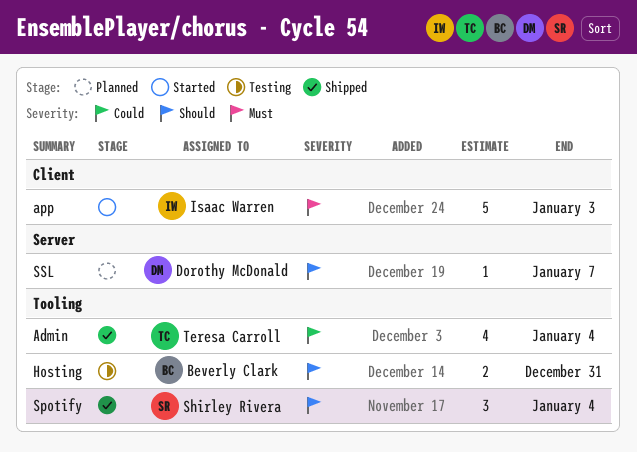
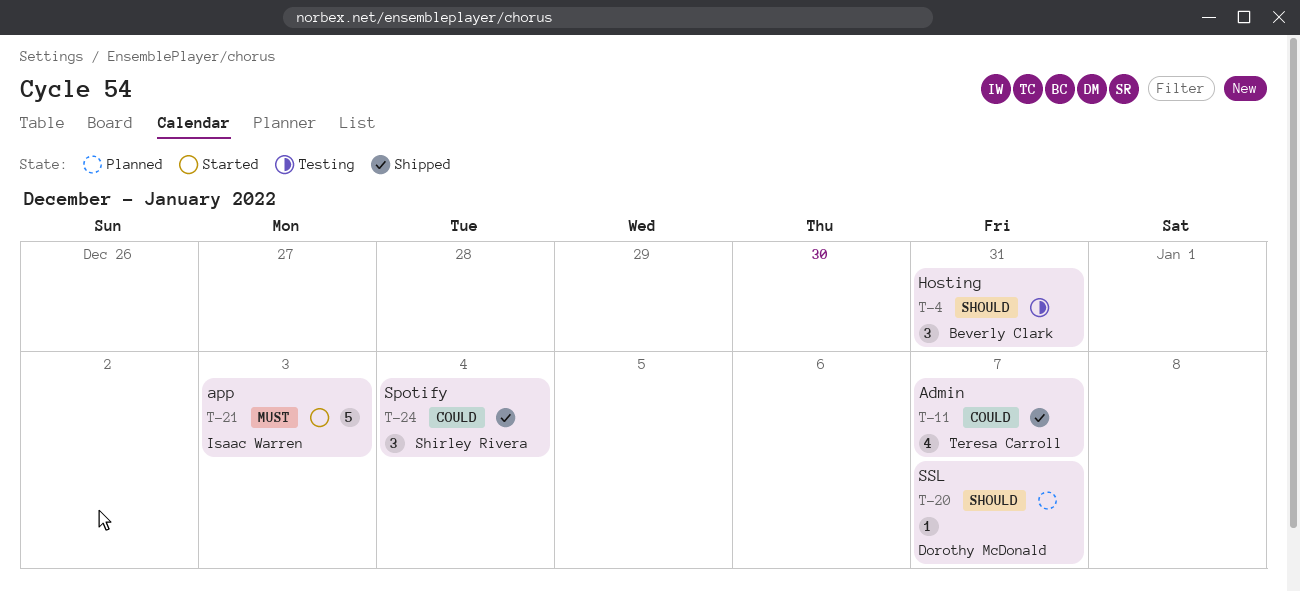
Admin, due: Jan 4 -> Jan 7
Hosting, estimate: 2 -> 3
Spotify, priority: Should -> Could

